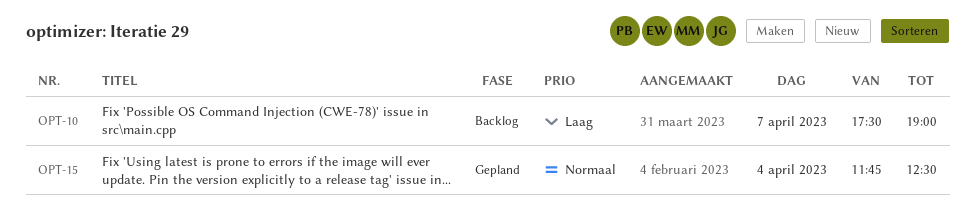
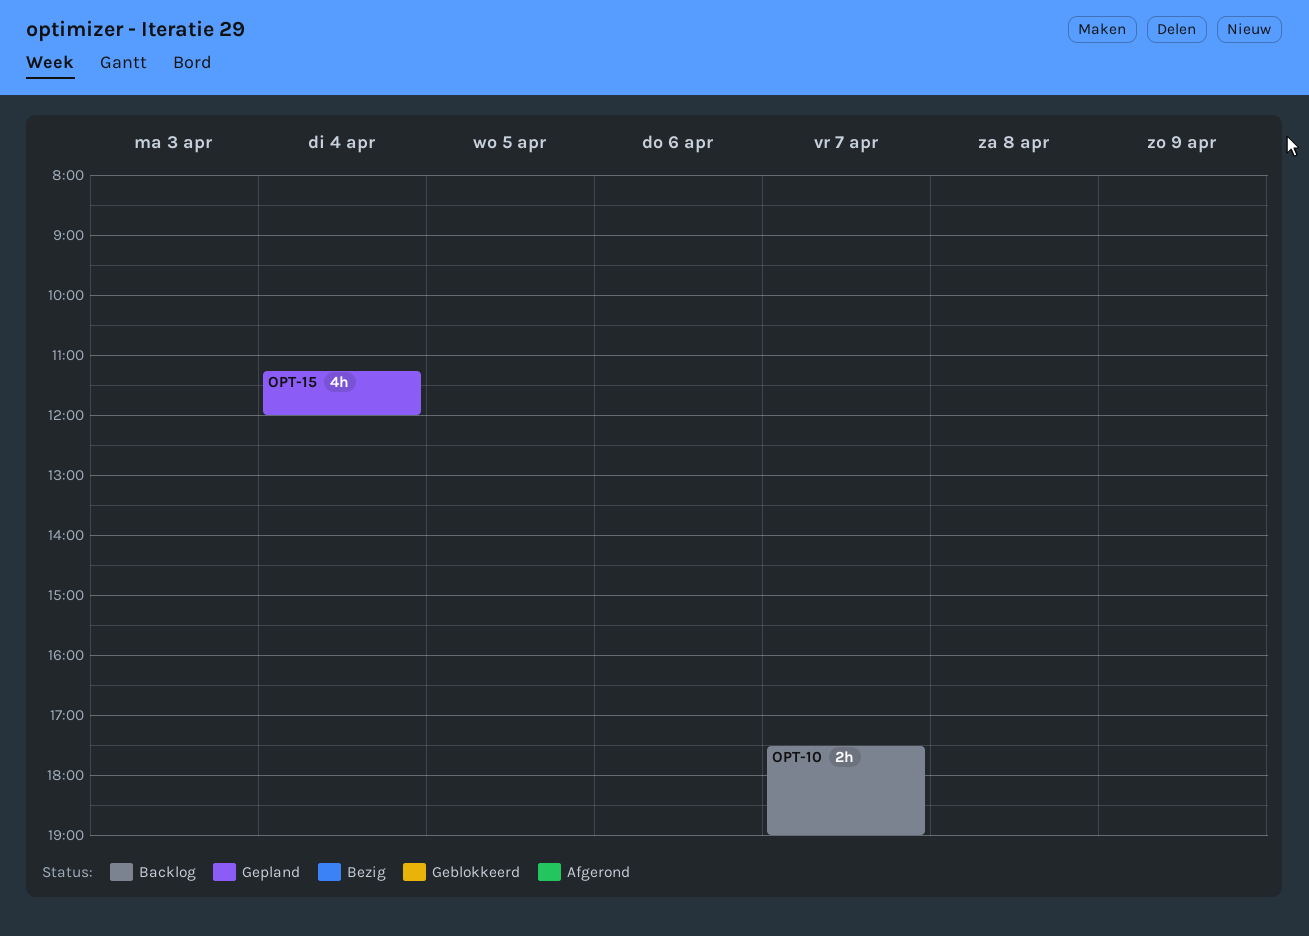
OPT-15, begins: 11:45 -> 11:15
OPT-15, ends: 12:30 -> 12:00

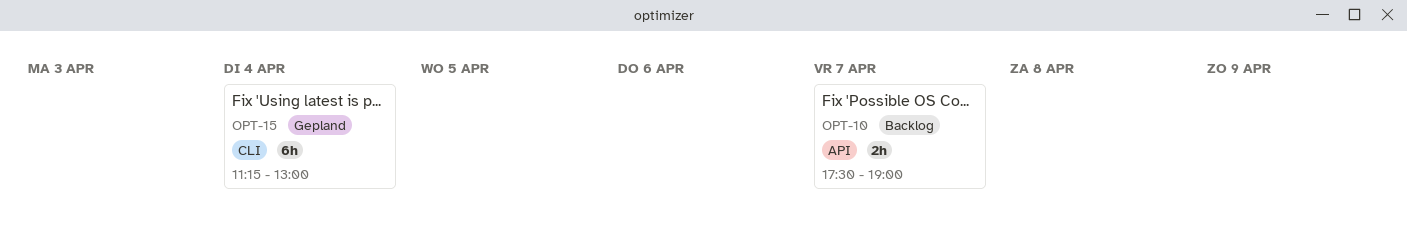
OPT-15, estimate: 4h -> 6h
OPT-15, ends: 12:00 -> 13:00

